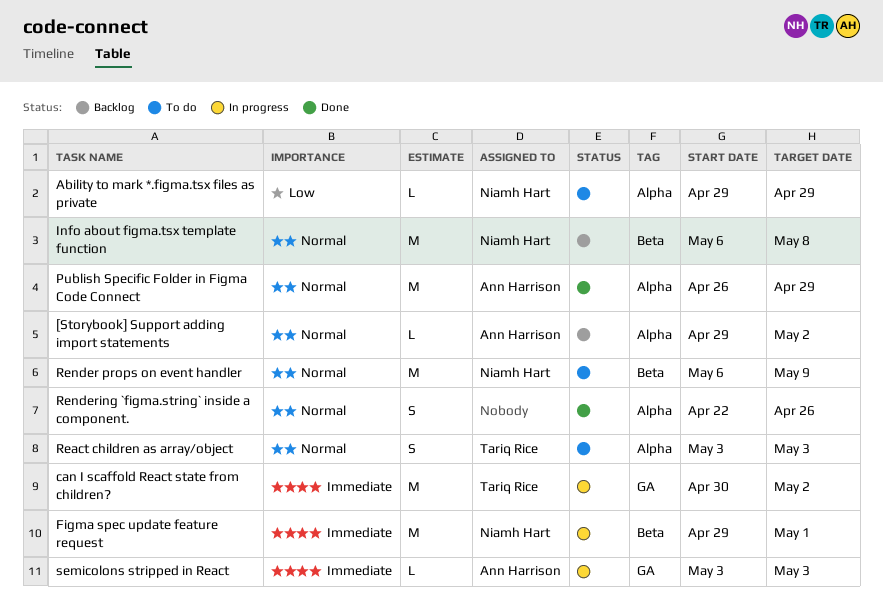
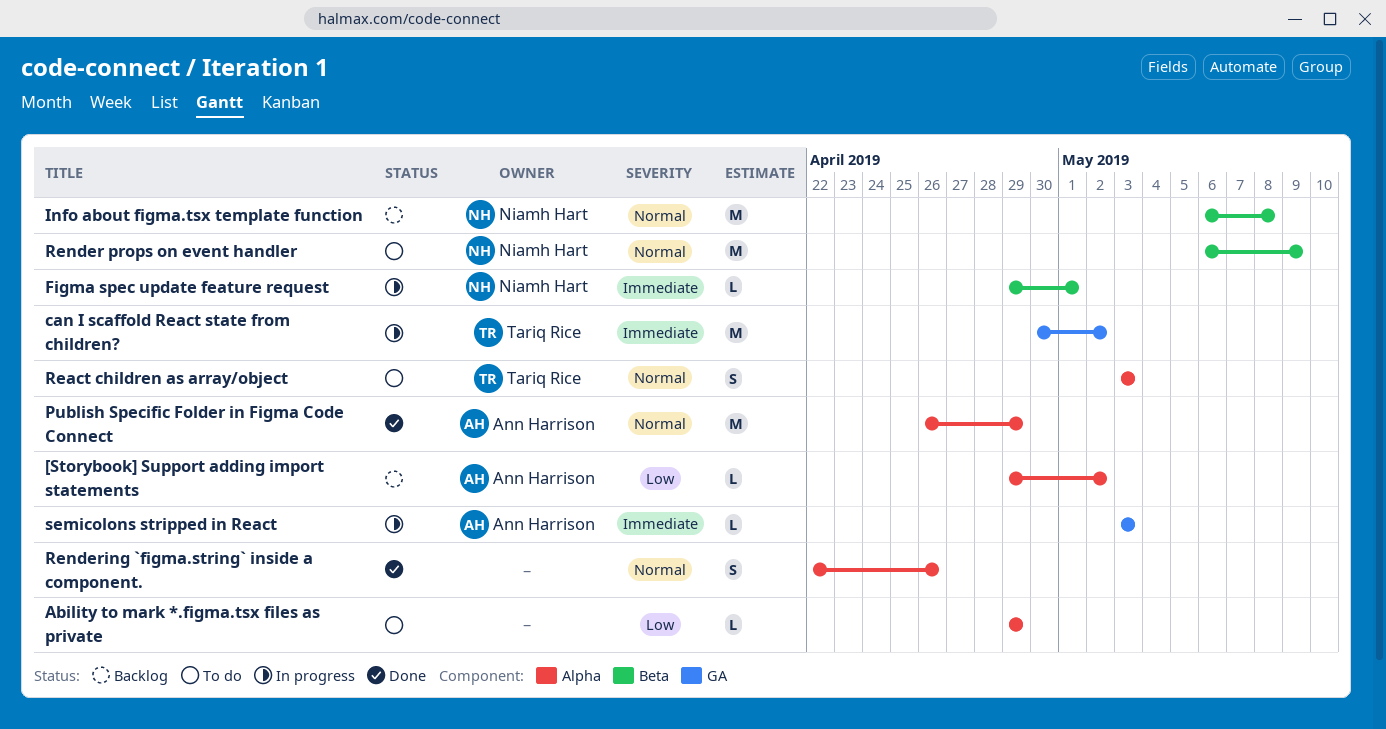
[Storybook] Support adding import statements, priority: Normal -> Low
Ability to mark *.figma.tsx files as private, owner: Niamh Hart -> none
Figma spec update feature request, estimate: M -> L

